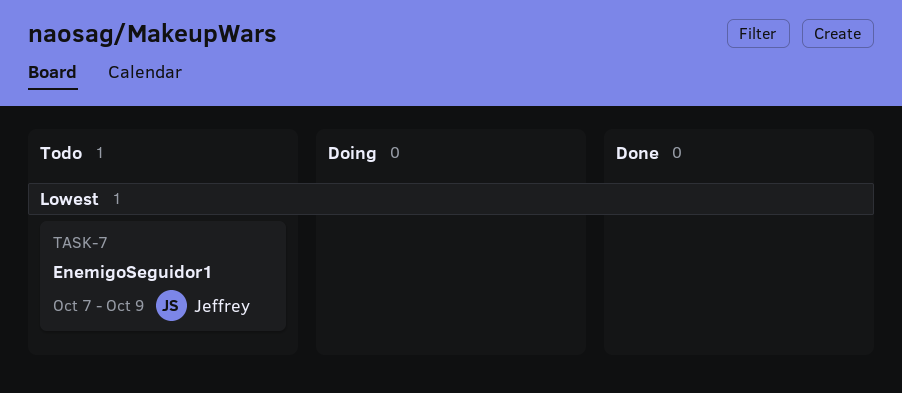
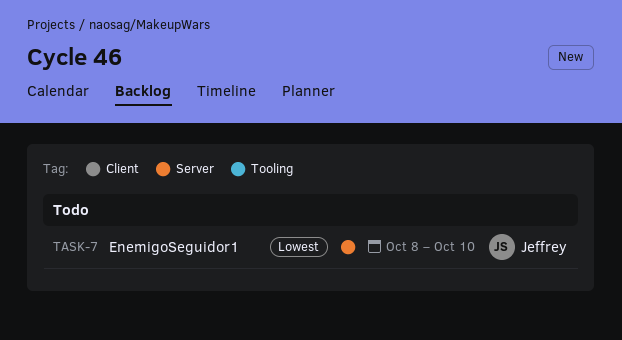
TASK-7, start: Oct 7 -> Oct 8
TASK-7, due: Oct 9 -> Oct 10

